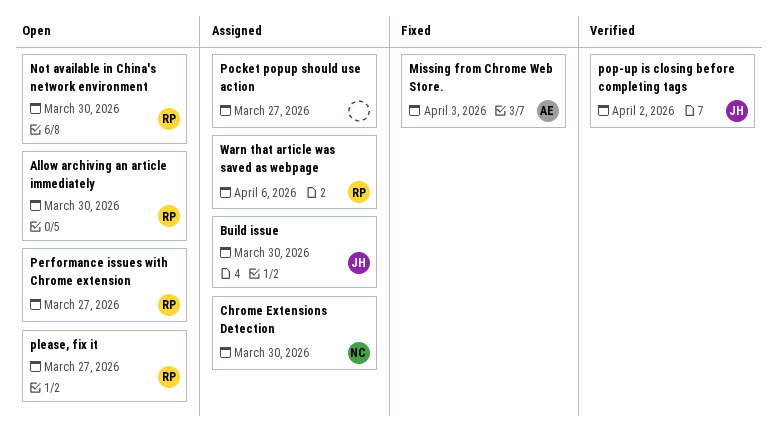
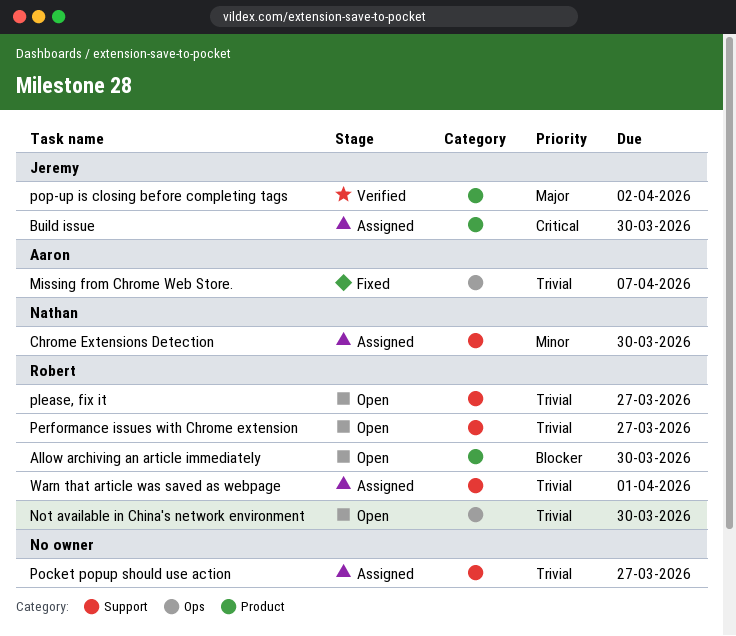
Missing from Chrome Web Store., due: Apr 3 -> Apr 7
Warn that article was saved as webpage, due: Apr 6 -> Apr 1

